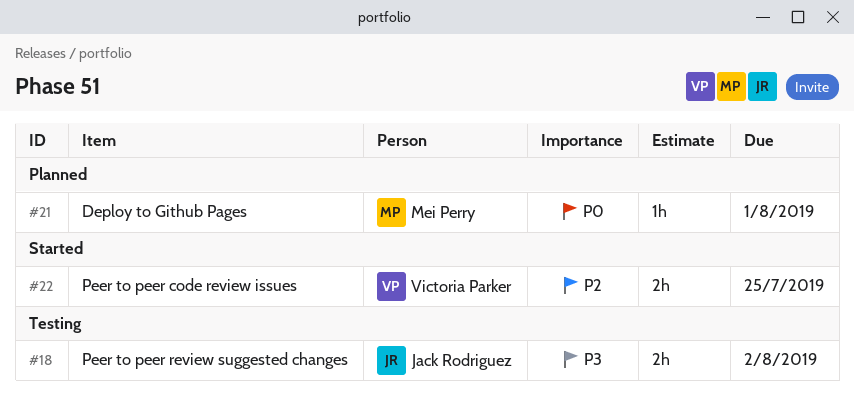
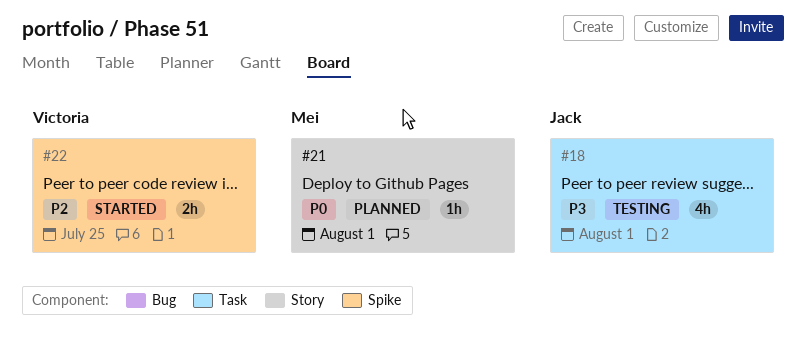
#18, estimate: 2h -> 4h
#18, due: Aug 2 -> Aug 1

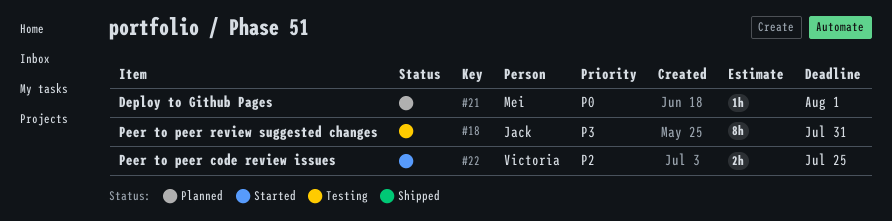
#18, estimate: 4h -> 8h
#18, due: Aug 1 -> Jul 31

